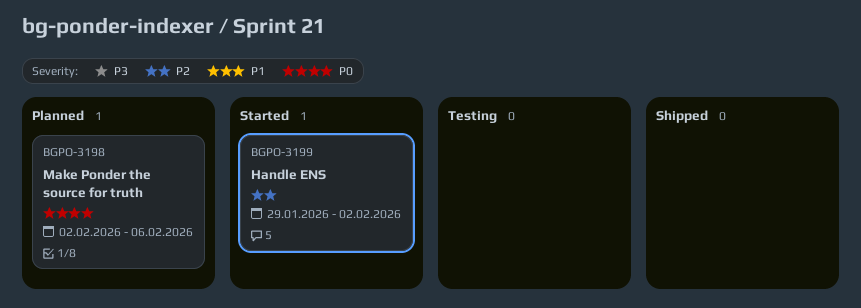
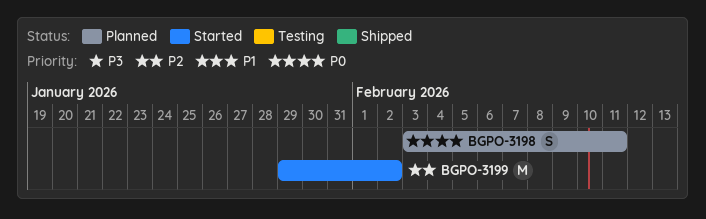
BGPO-3198, start: Feb 2 -> Feb 3
BGPO-3198, due: Feb 6 -> Feb 11

